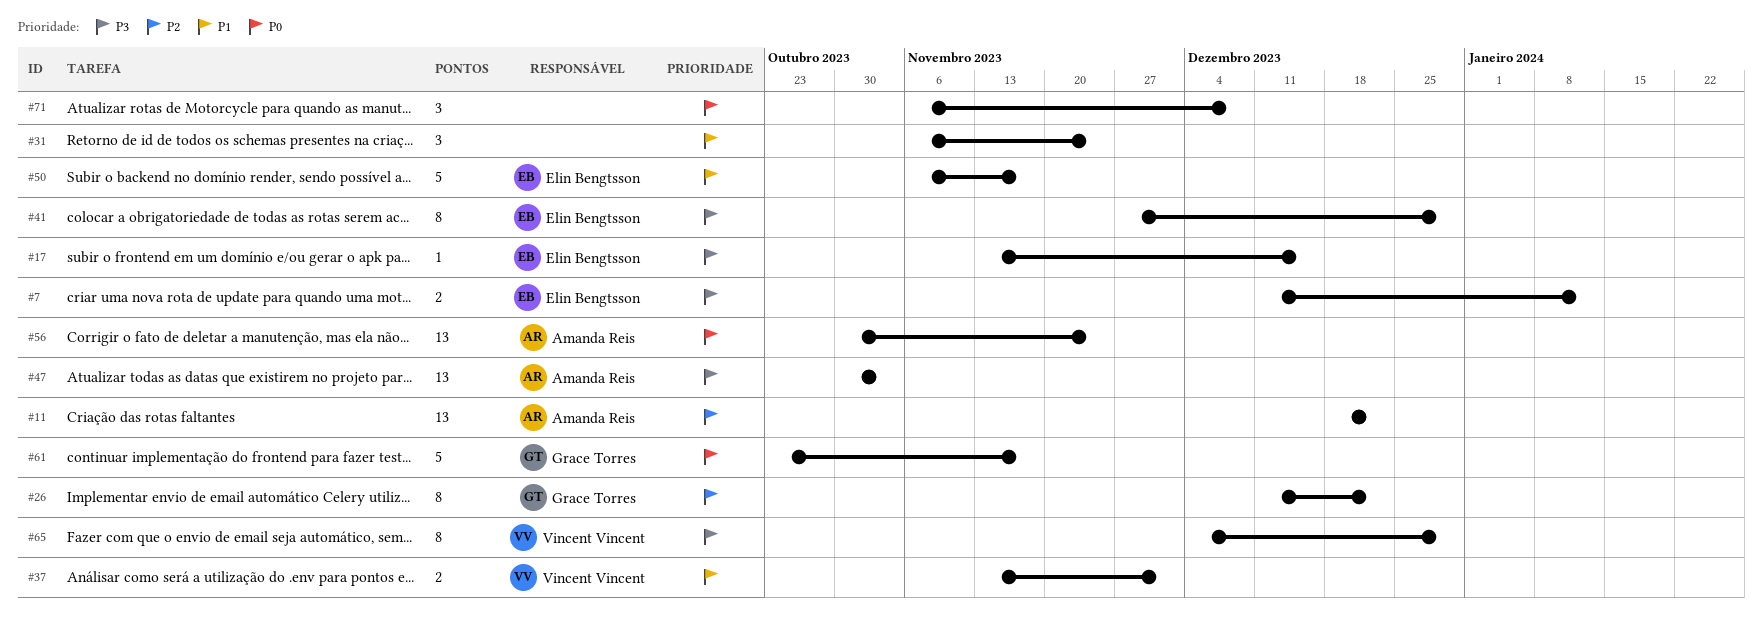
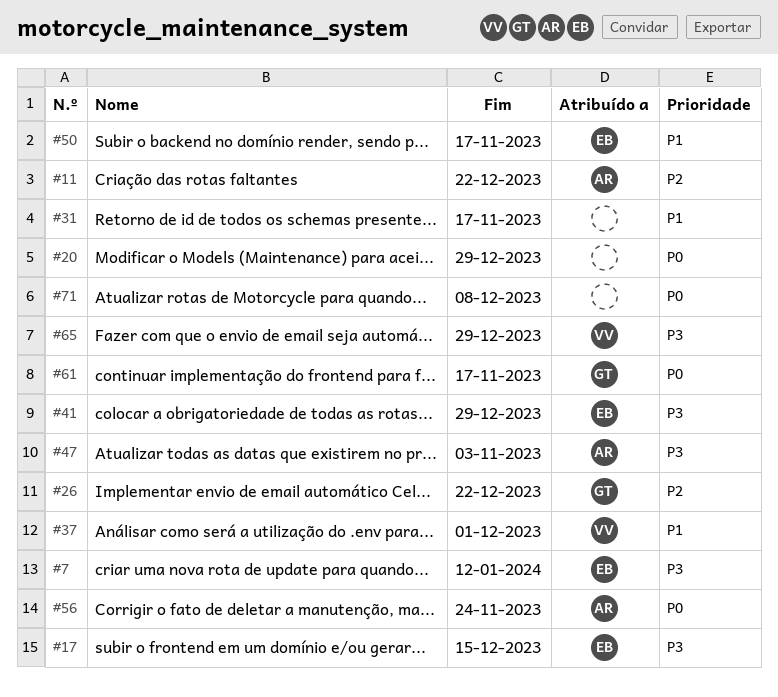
#20: none -> present
#31, due: Nov 24 -> Nov 17

